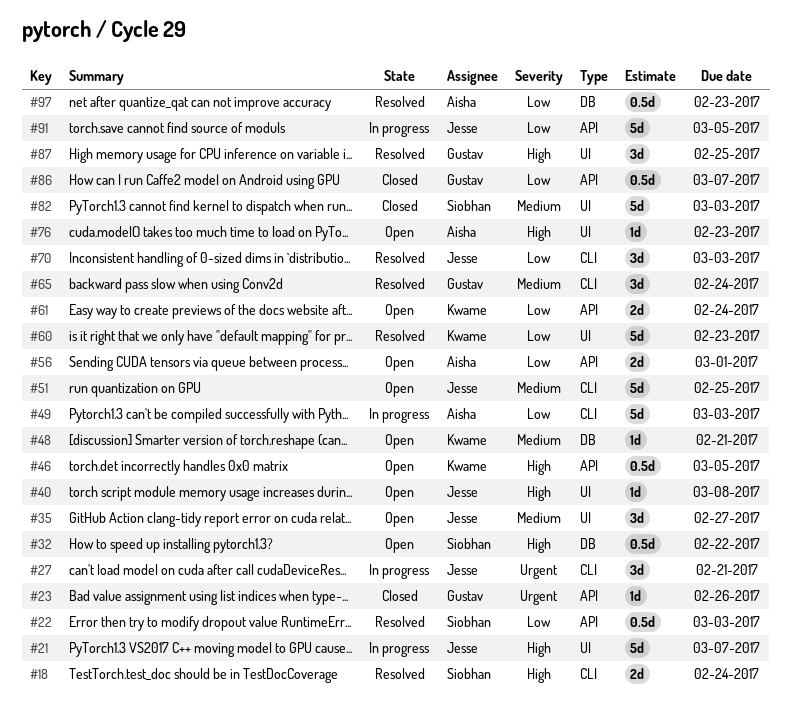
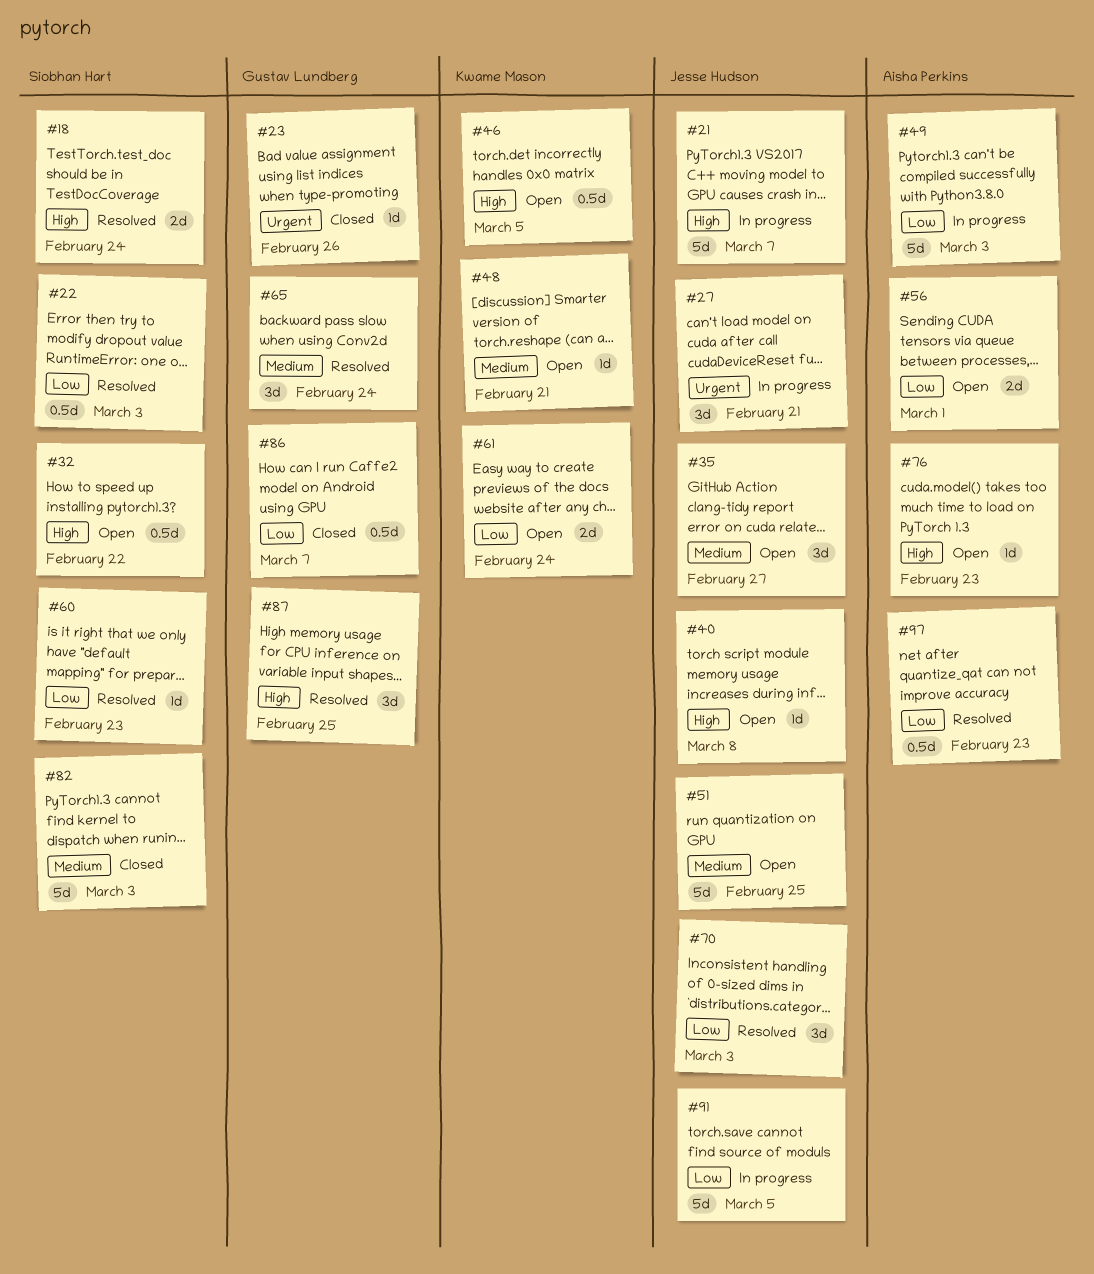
#60, owner: Kwame Mason -> Siobhan Hart
#60, estimate: 5d -> 1d

